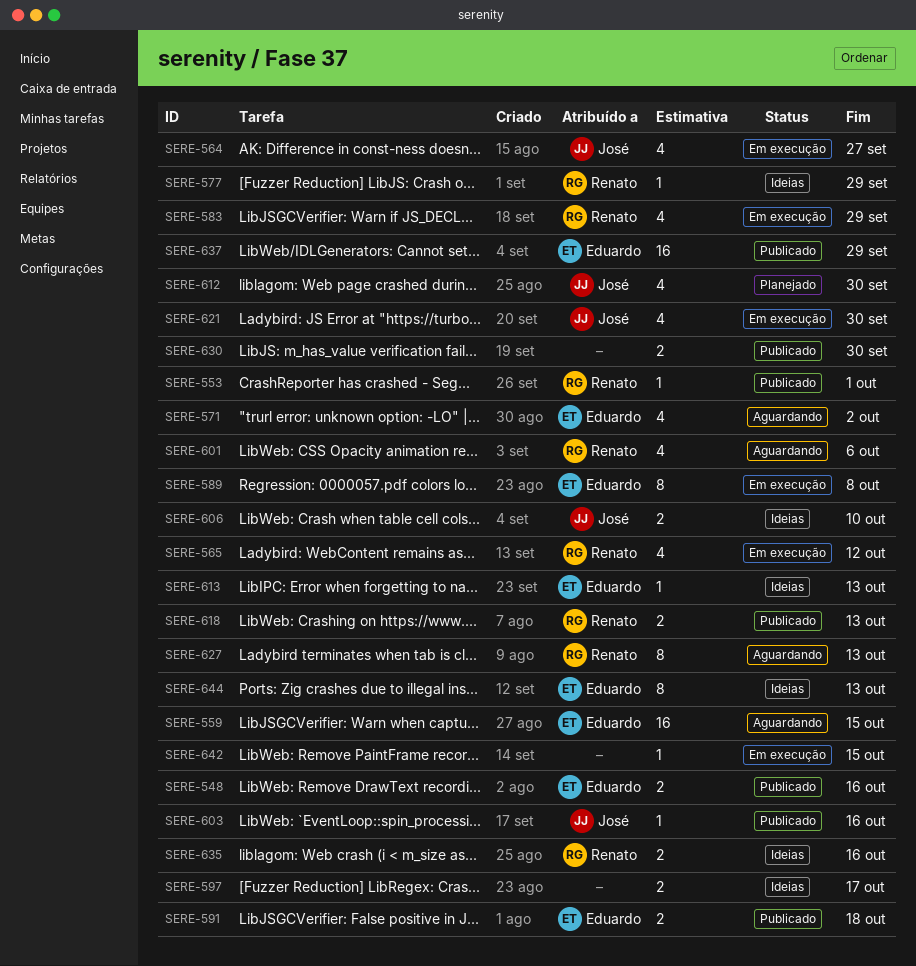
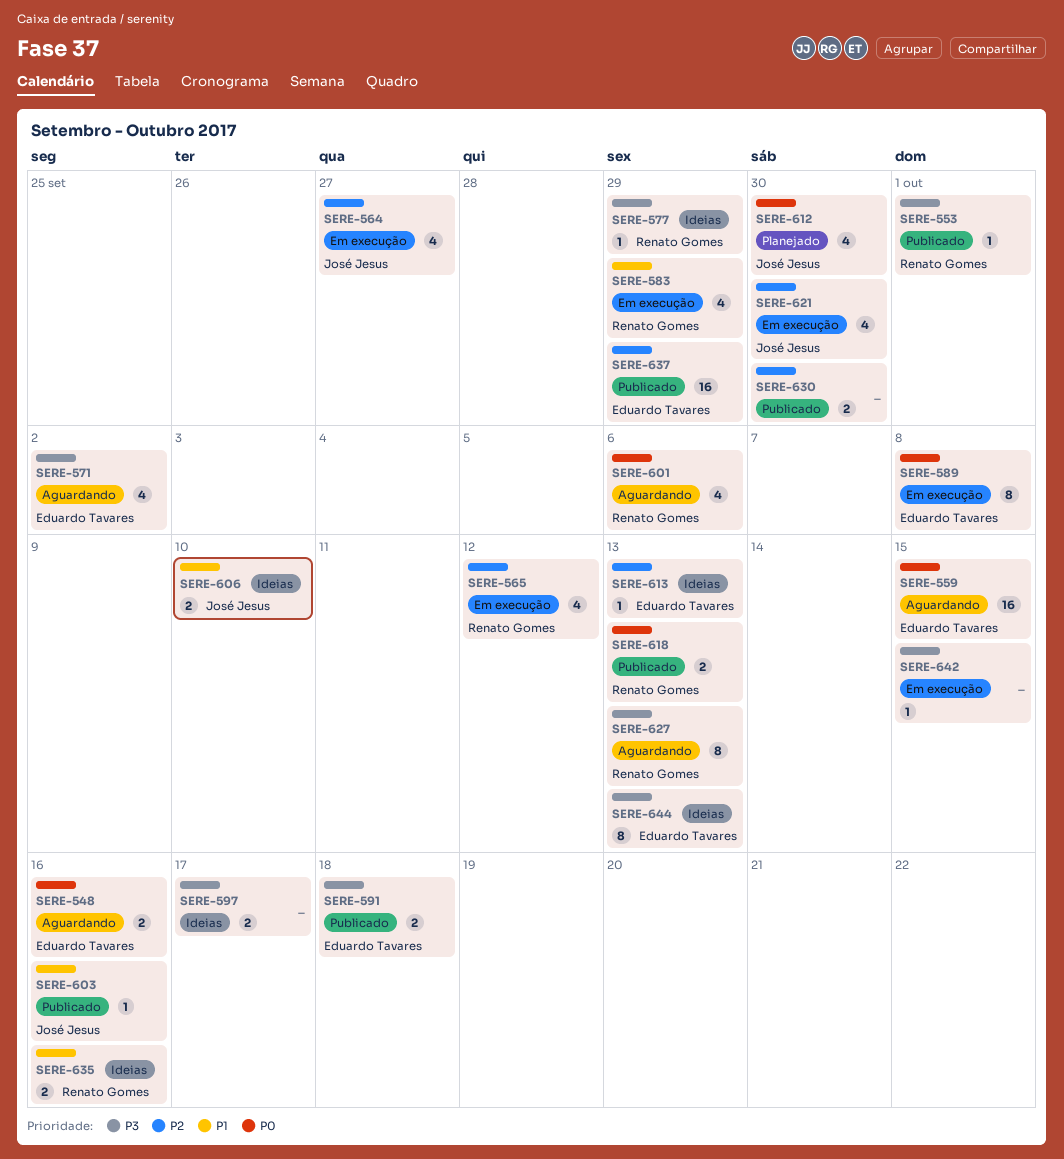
SERE-548, status: Publicado -> Aguardando

